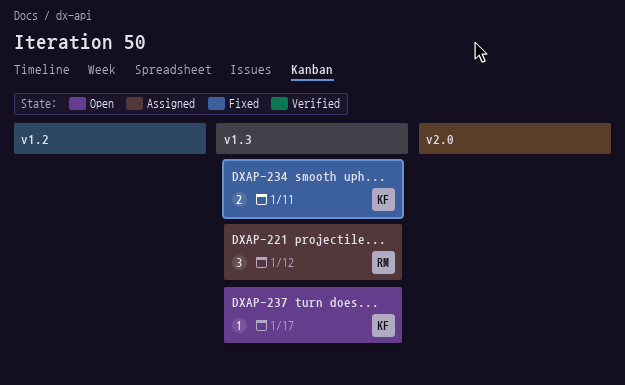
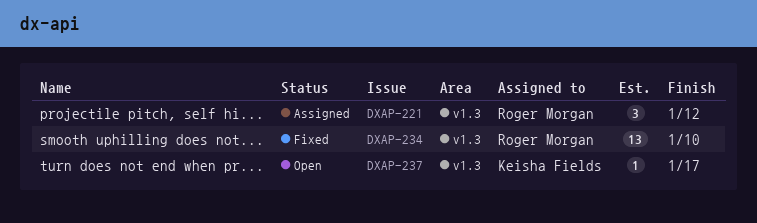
DXAP-234, owner: Keisha Fields -> Roger Morgan
DXAP-234, estimate: 2 -> 13
DXAP-234, due: Jan 11 -> Jan 10

